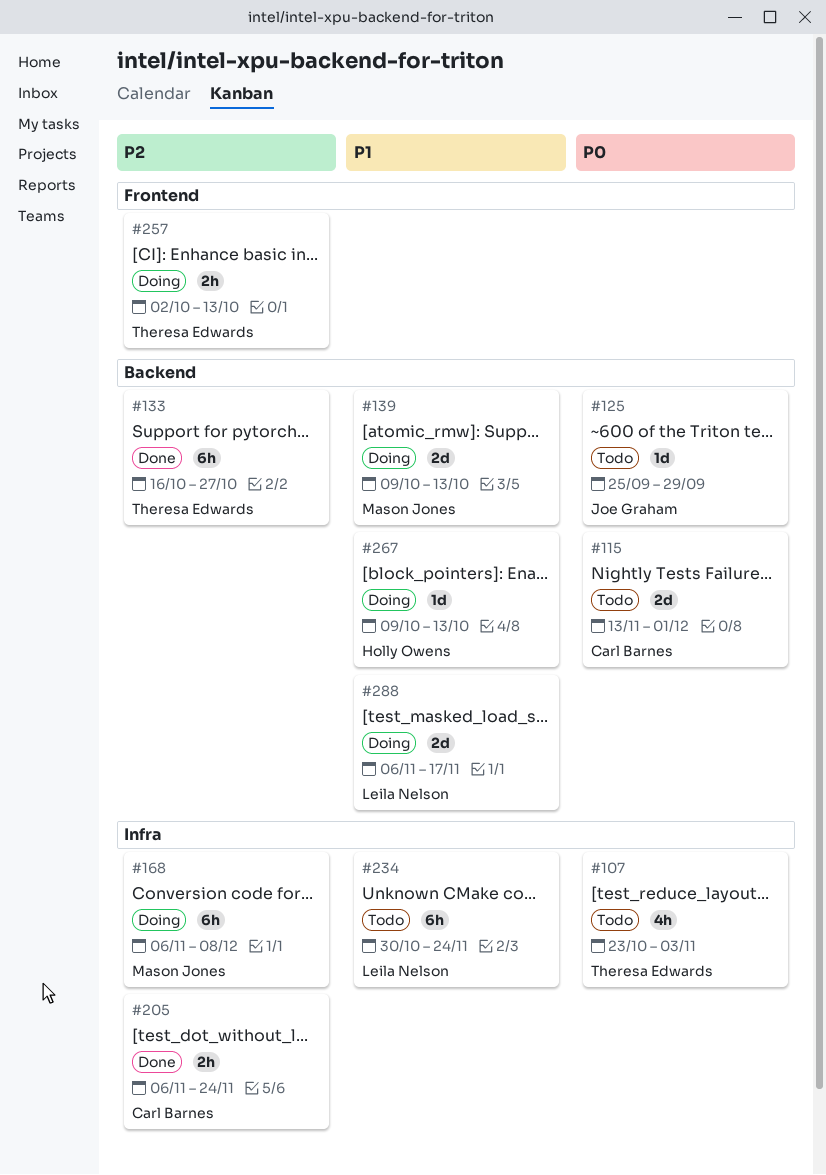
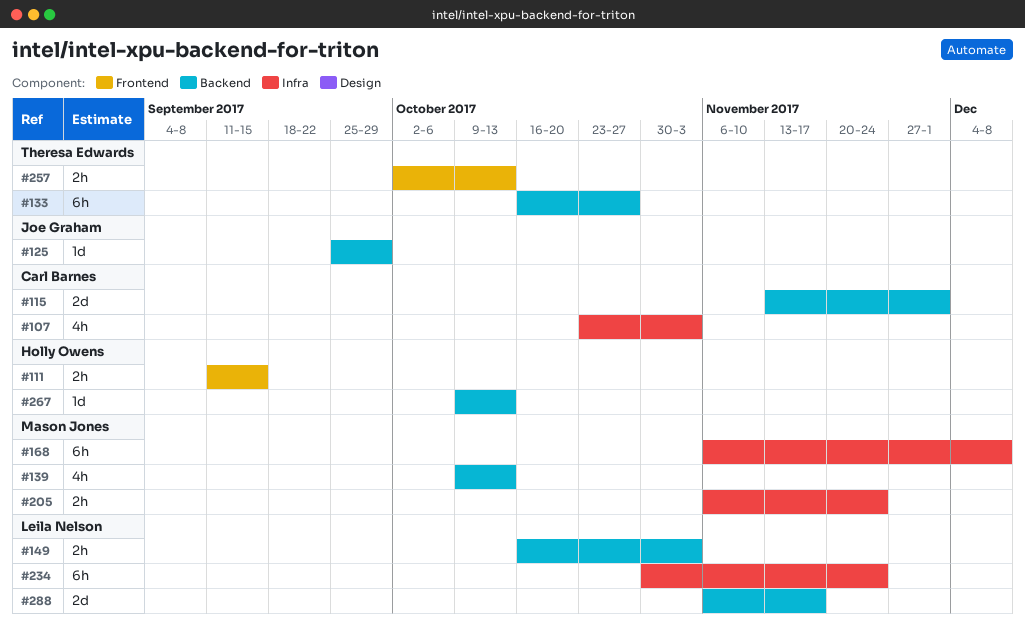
#107, owner: Theresa Edwards -> Carl Barnes
#111: none -> present
#139, estimate: 2d -> 4h
#149: none -> present
#205, owner: Carl Barnes -> Mason Jones

